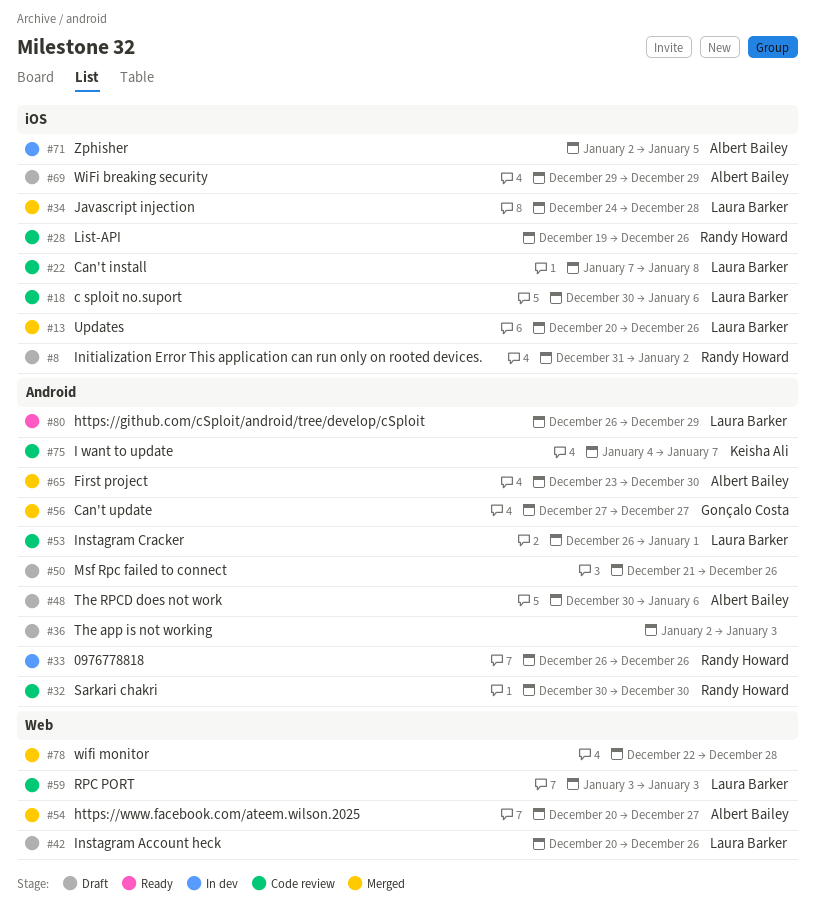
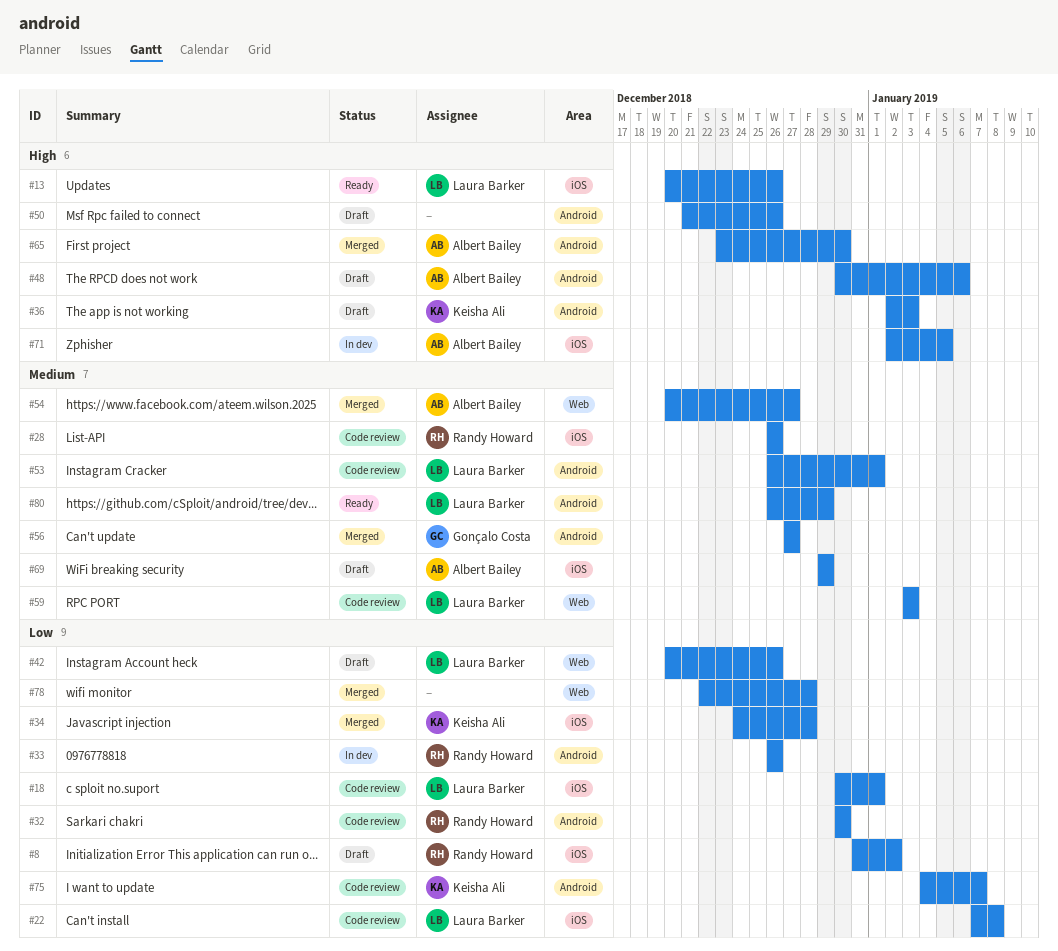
#13, status: Merged -> Ready
#18, due: Jan 6 -> Jan 1
#28, start: Dec 19 -> Dec 26
#34, owner: Laura Barker -> Keisha Ali
#36, owner: none -> Keisha Ali

